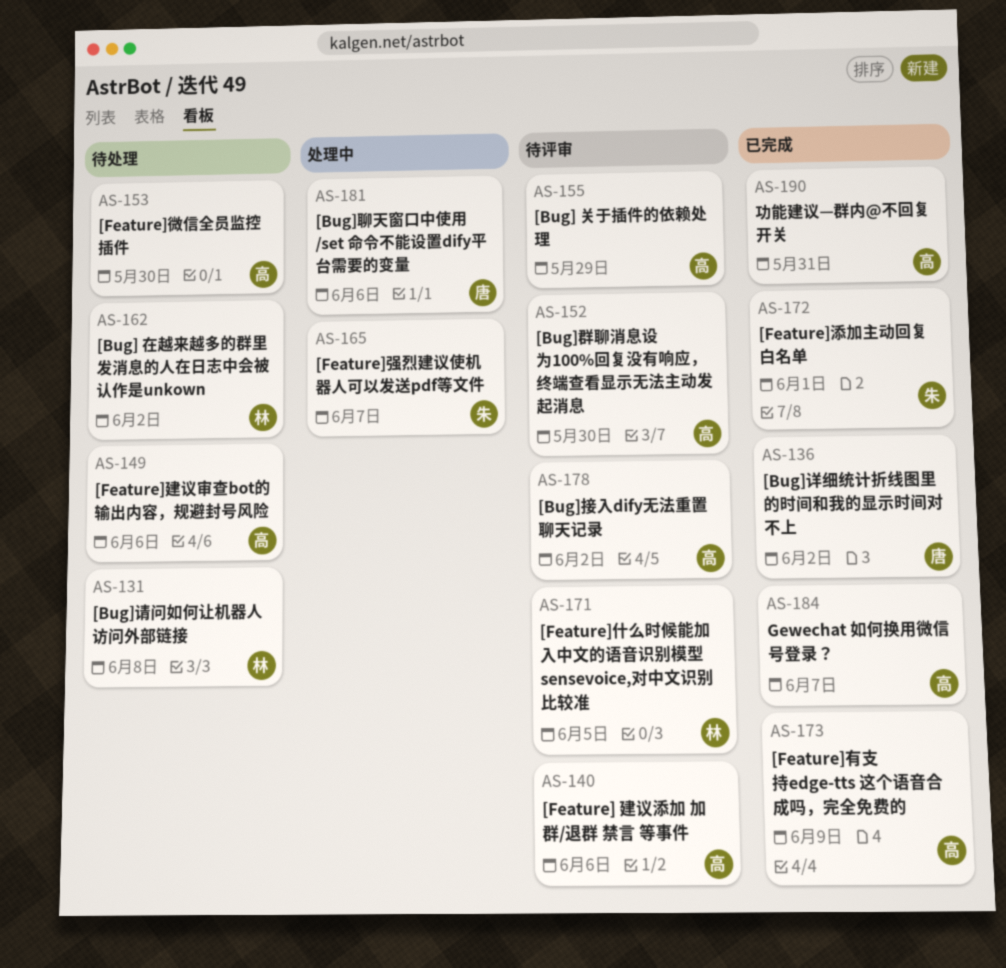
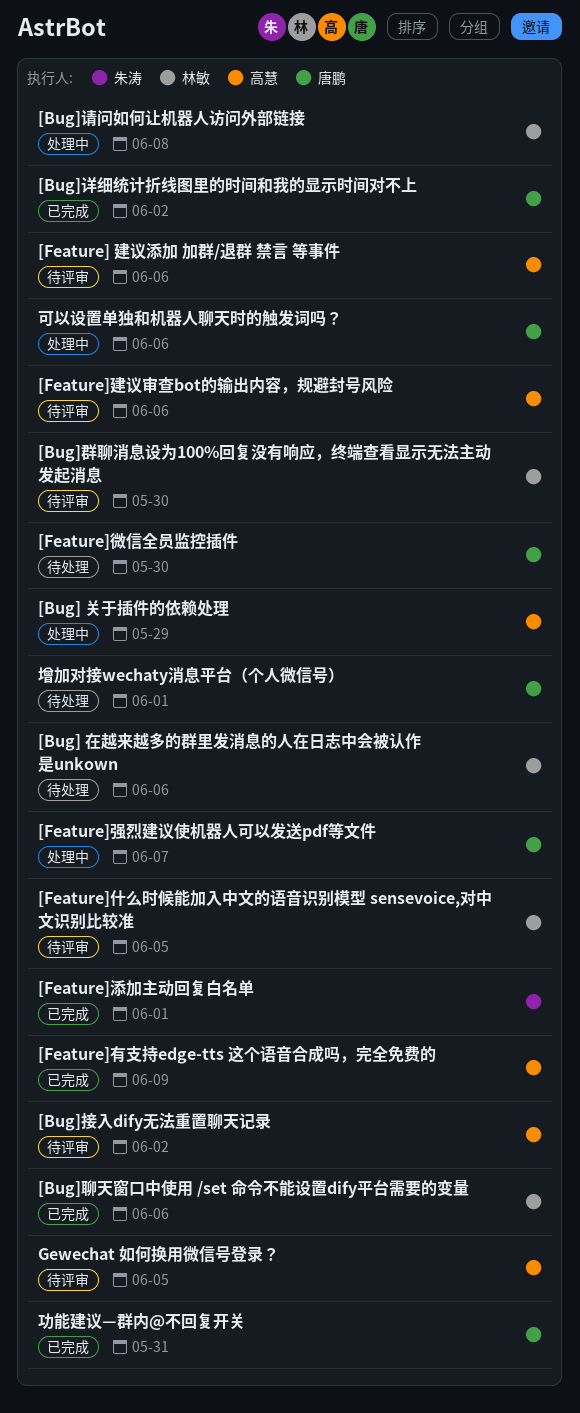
[Bug] 关于插件的依赖处理, status: 待评审 -> 处理中
[Bug] 在越来越多的群里发消息的人在日志中会被认作是unkown, due: Jun 2 -> Jun 6
[Bug]群聊消息设为100%回复没有响应，终端查看显示无法主动发起消息, owner: 高慧 -> 林敏
[Bug]聊天窗口中使用 /set 命令不能设置dify平台需要的变量, status: 处理中 -> 已完成
[Bug]聊天窗口中使用 /set 命令不能设置dify平台需要的变量, owner: 唐鹏 -> 林敏
[Bug]请问如何让机器人访问外部链接, status: 待处理 -> 处理中
[Feature]建议审查bot的输出内容，规避封号风险, status: 待处理 -> 待评审
[Feature]强烈建议使机器人可以发送pdf等文件, owner: 朱涛 -> 唐鹏
[Feature]微信全员监控插件, owner: 高慧 -> 唐鹏
Gewechat 如何换用微信号登录？, status: 已完成 -> 待评审
Gewechat 如何换用微信号登录？, due: Jun 7 -> Jun 5
功能建议—群内@不回复开关, owner: 高慧 -> 唐鹏
可以设置单独和机器人聊天时的触发词吗？: none -> present
增加对接wechaty消息平台（个人微信号）: none -> present

